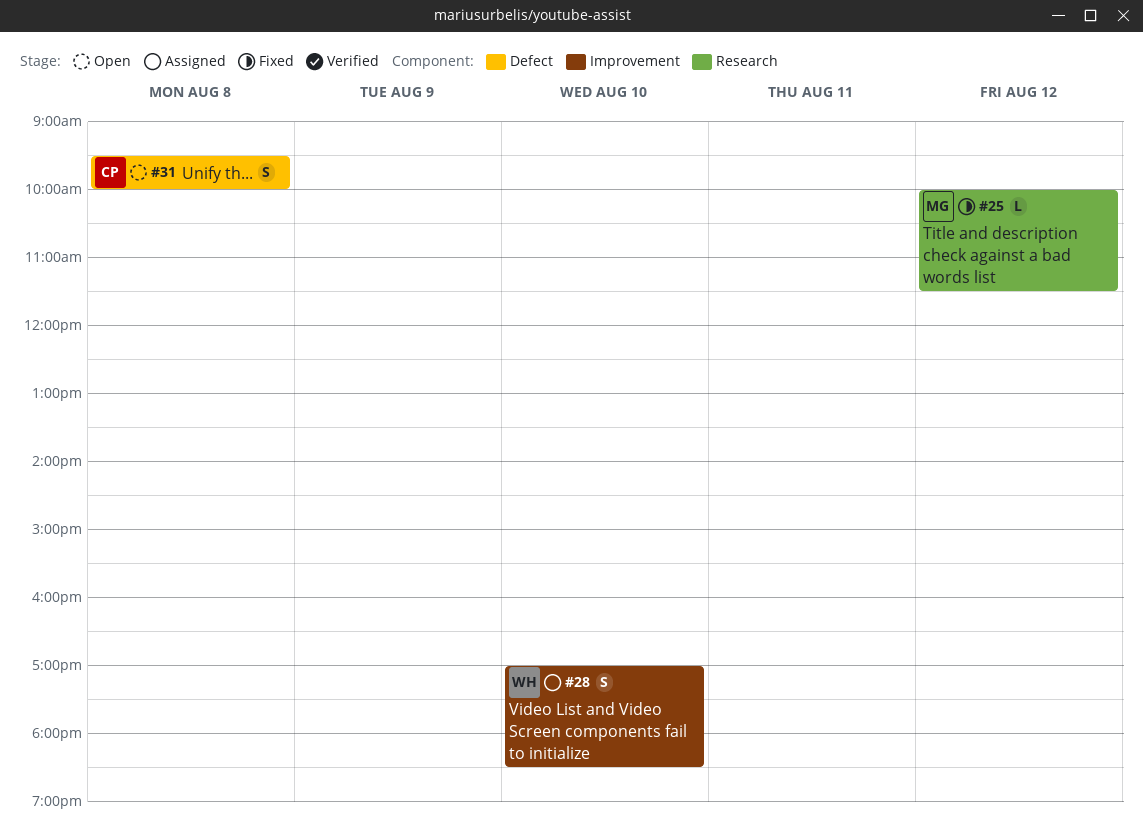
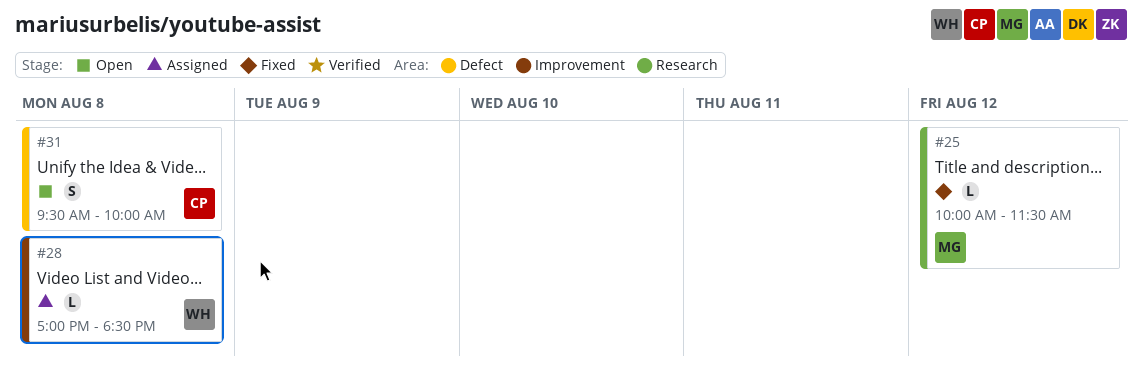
#28, estimate: S -> L
#28, day: Aug 10 -> Aug 8

